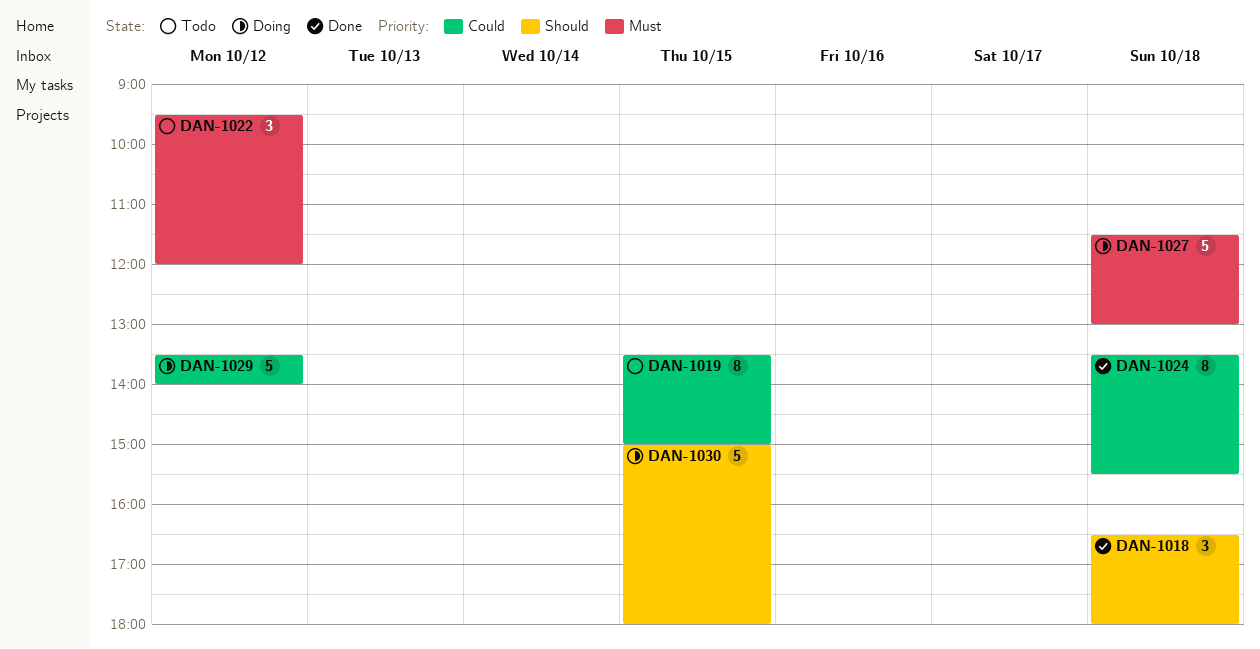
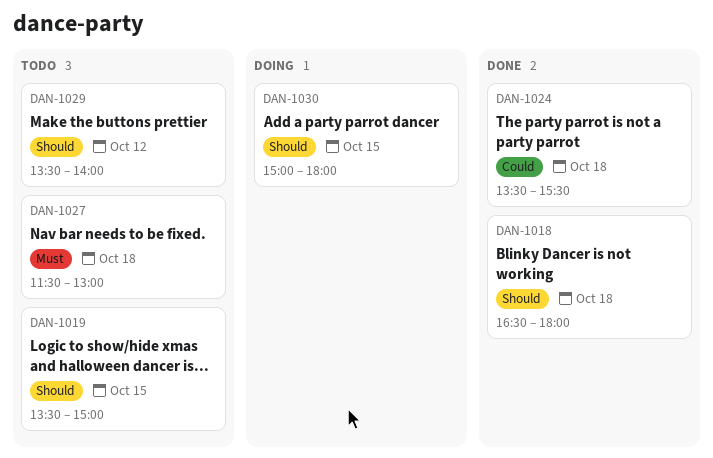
DAN-1019, priority: Could -> Should
DAN-1022: present -> none
DAN-1027, status: Doing -> Todo
DAN-1029, status: Doing -> Todo
DAN-1029, priority: Could -> Should

